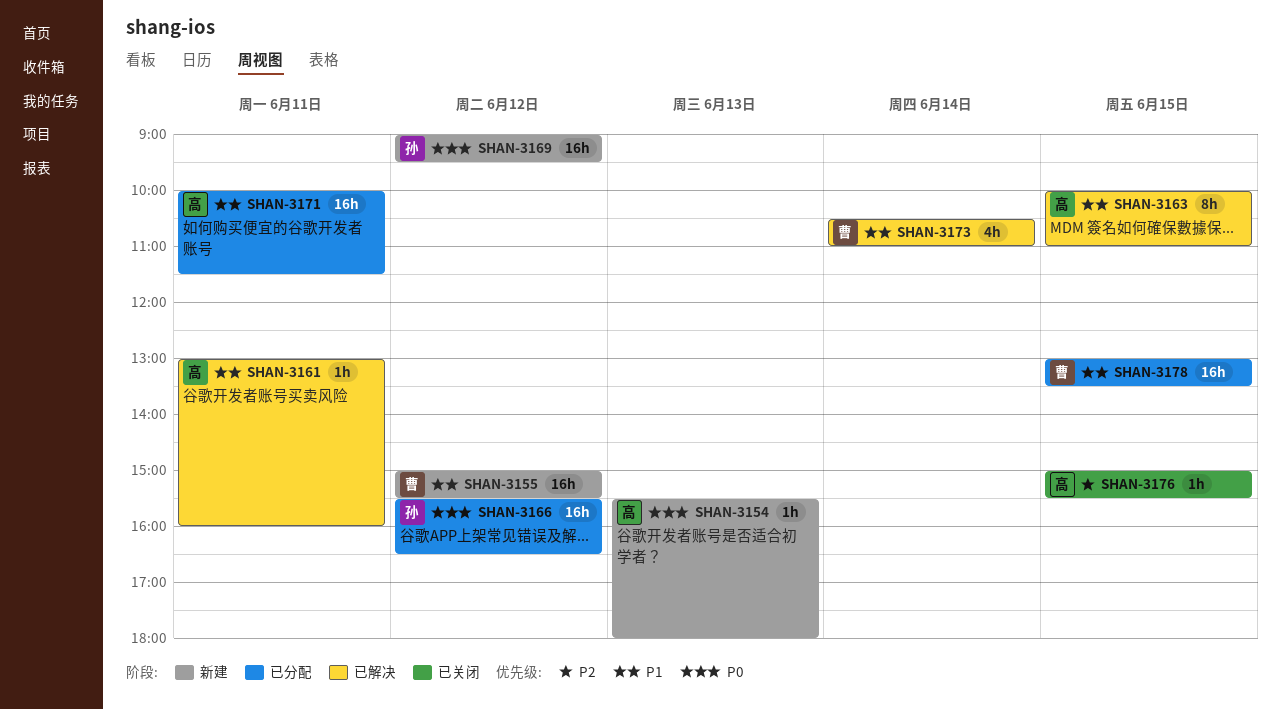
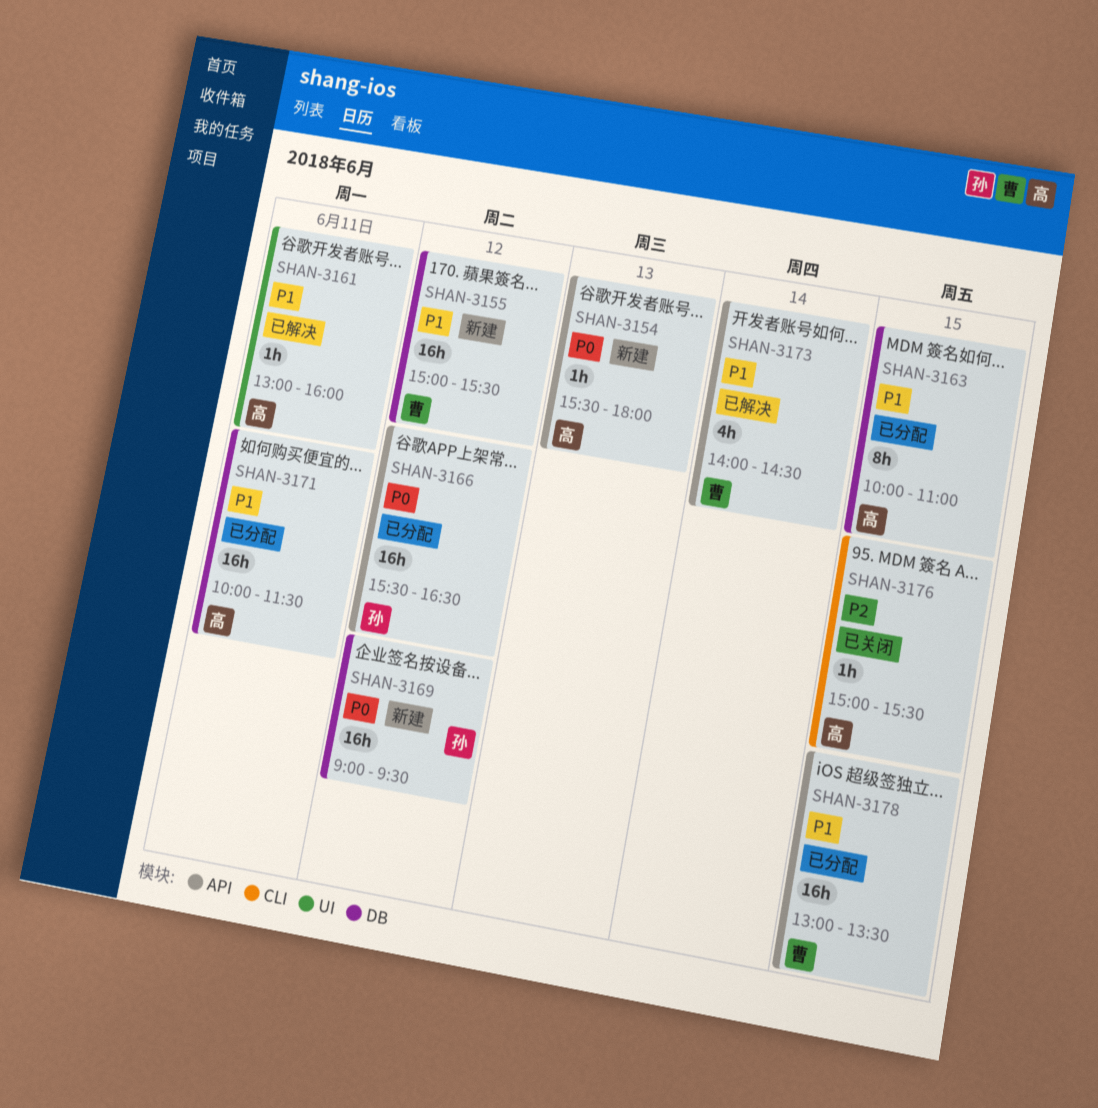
SHAN-3163, status: 已解决 -> 已分配
SHAN-3173, begins: 10:30 -> 14:00
SHAN-3173, ends: 11:00 -> 14:30

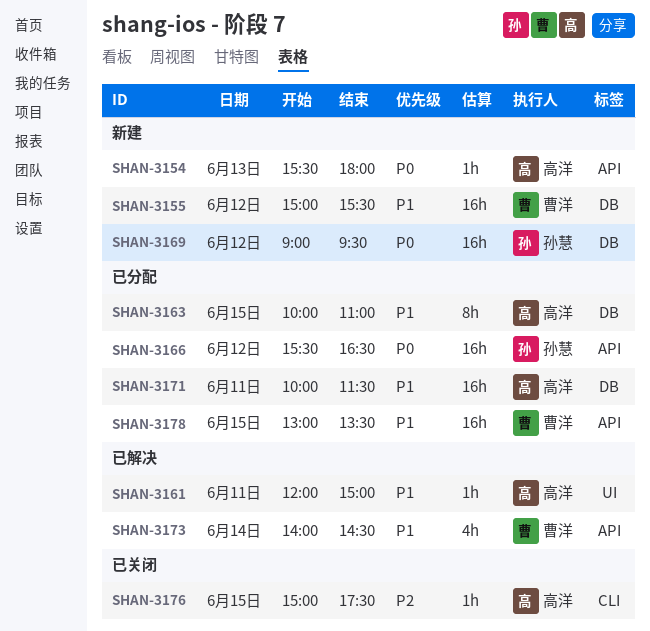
SHAN-3161, begins: 13:00 -> 12:00
SHAN-3161, ends: 16:00 -> 15:00
SHAN-3176, ends: 15:30 -> 17:30

